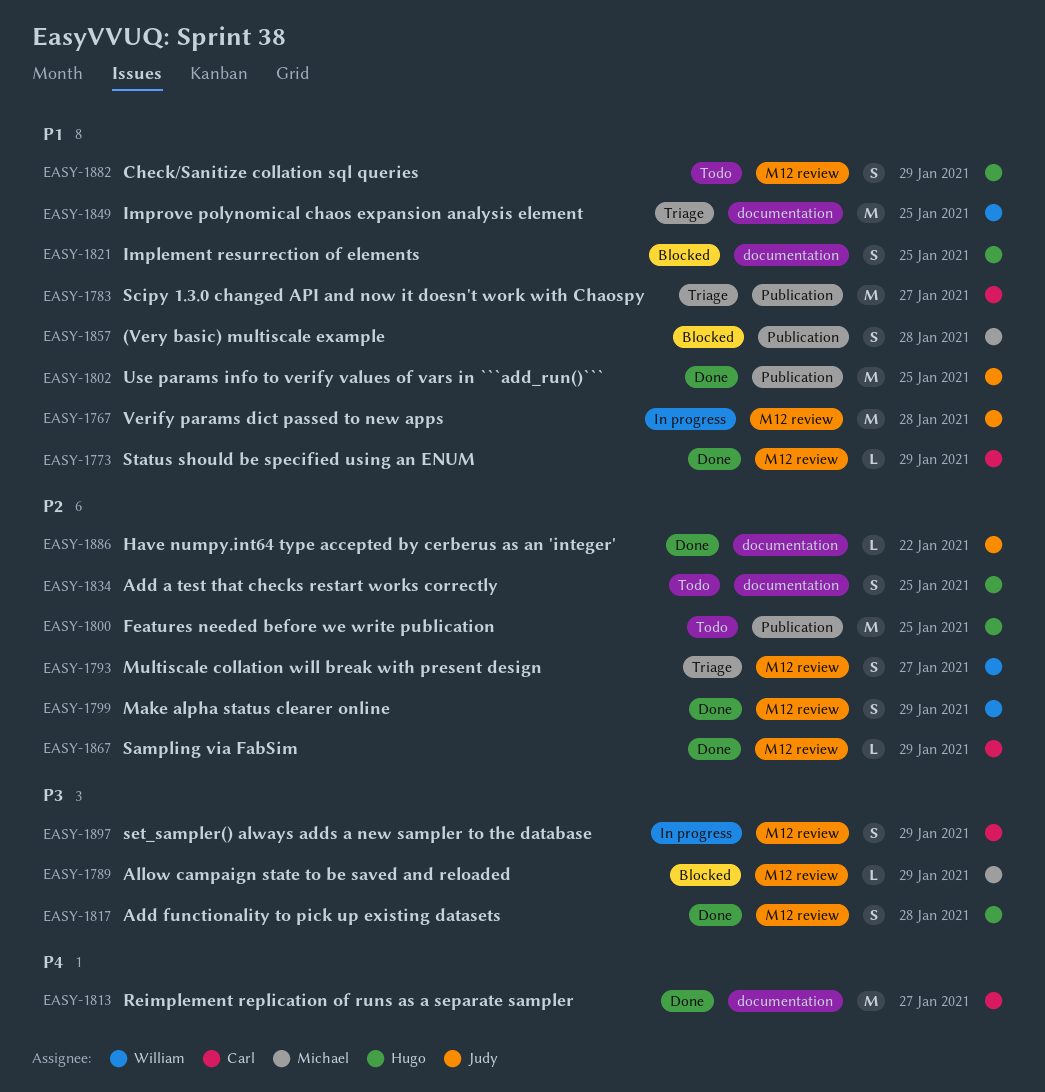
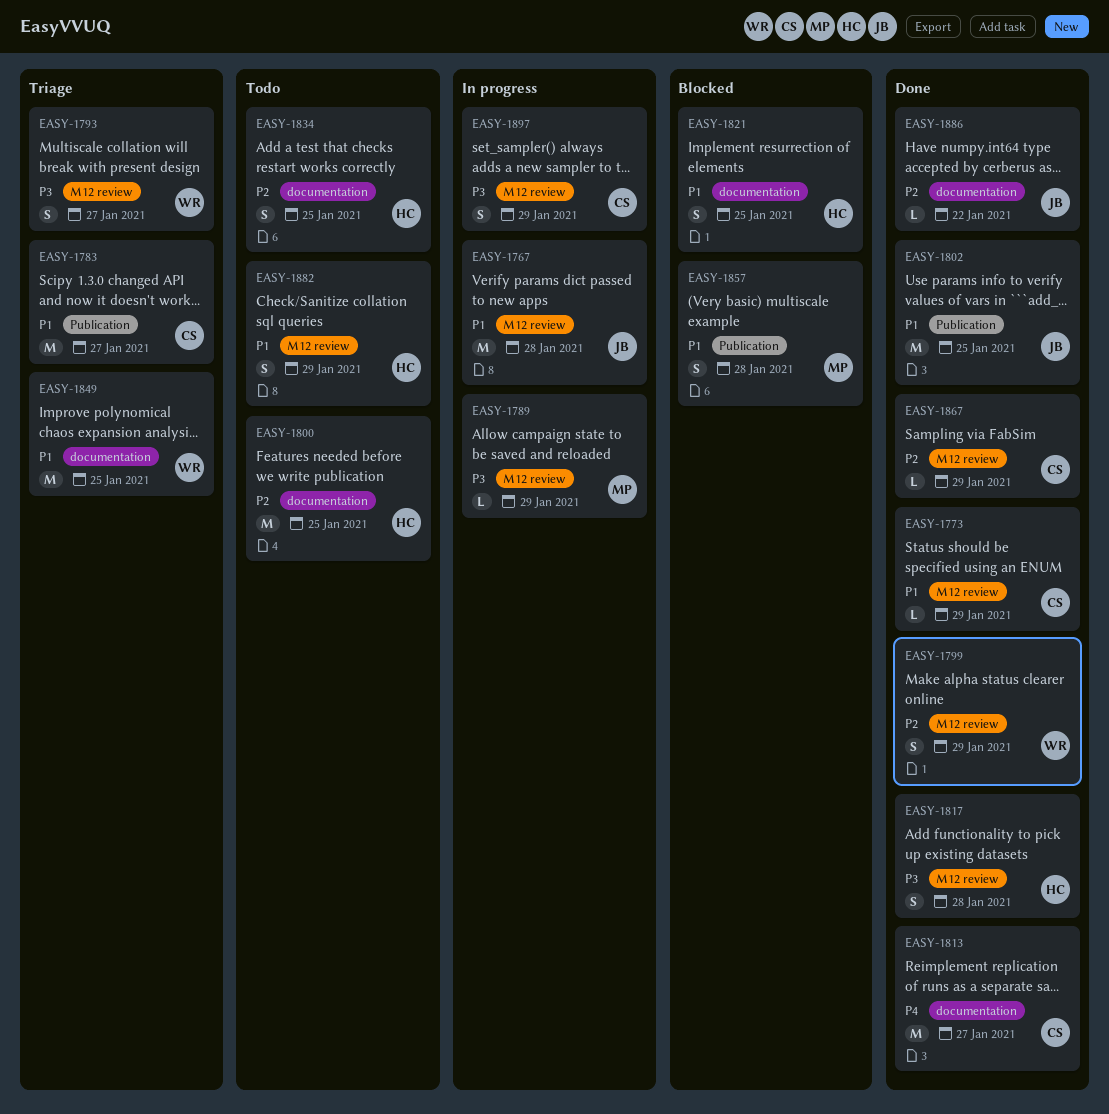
EASY-1789, status: Blocked -> In progress
EASY-1793, priority: P2 -> P3
EASY-1800, label: Publication -> documentation

